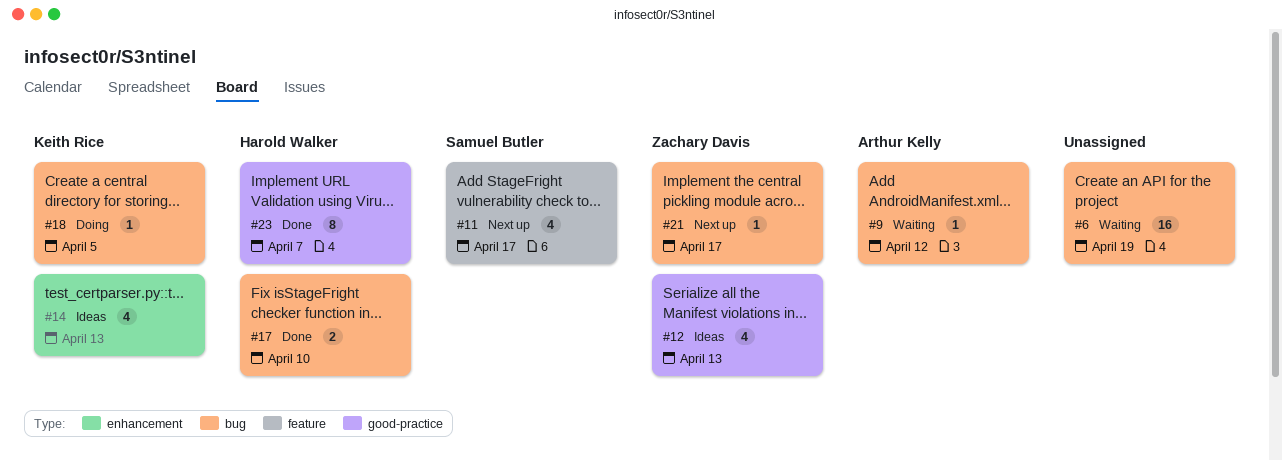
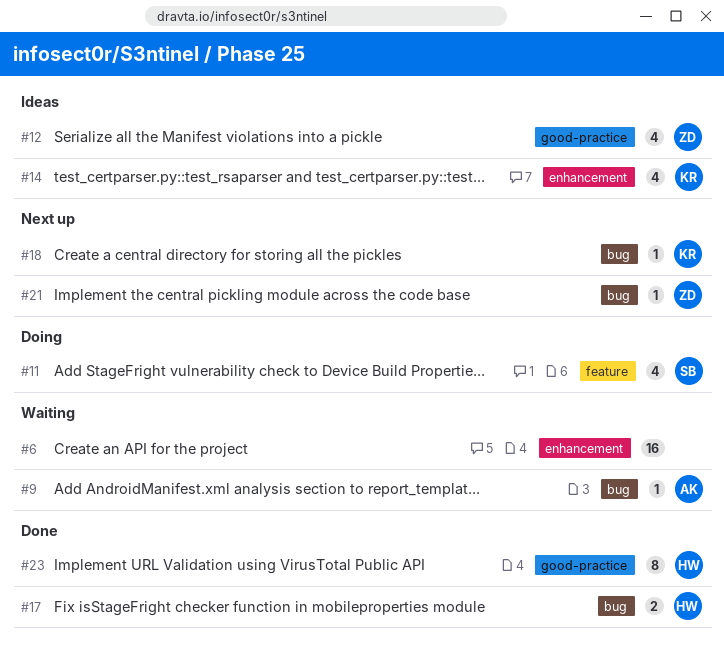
#6, label: bug -> enhancement
#11, status: Next up -> Doing
#18, status: Doing -> Next up

